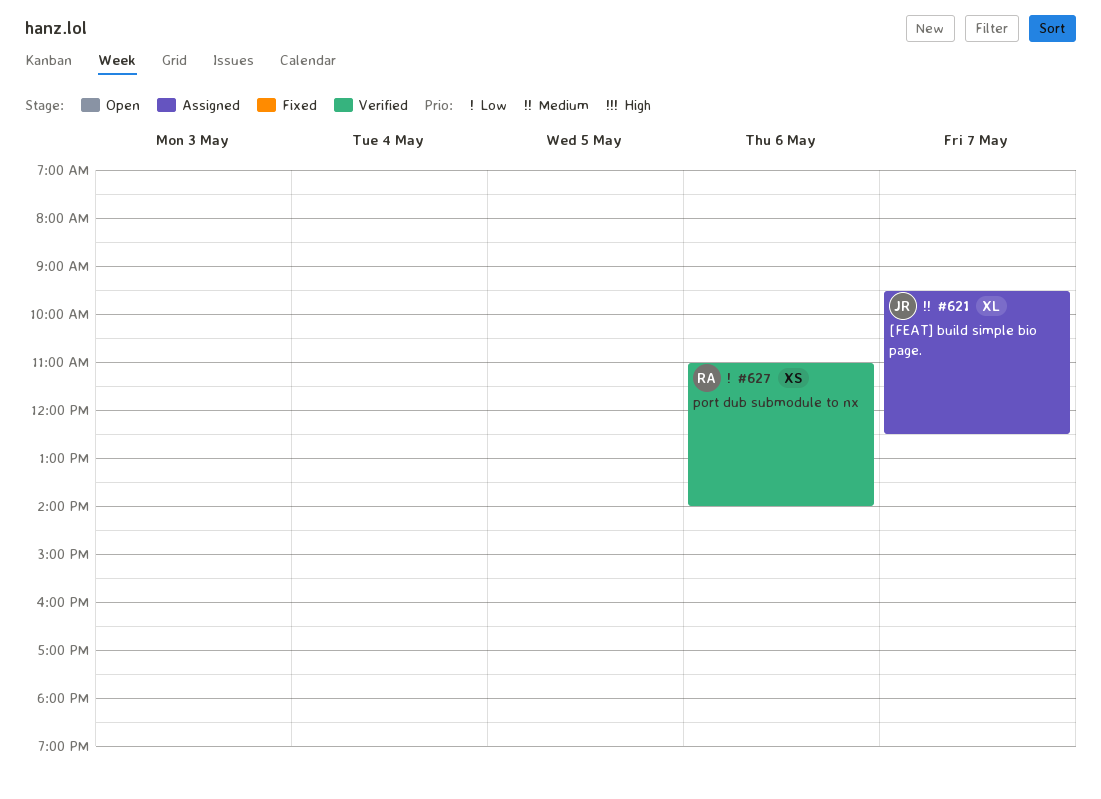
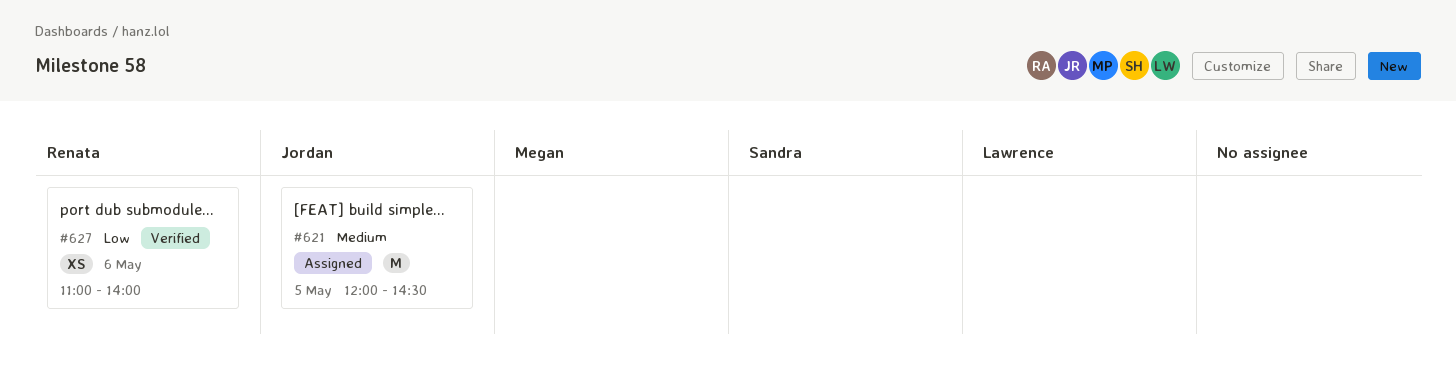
#621, estimate: XL -> M
#621, day: May 7 -> May 5
#621, begins: 09:30 -> 12:00
#621, ends: 12:30 -> 14:30

